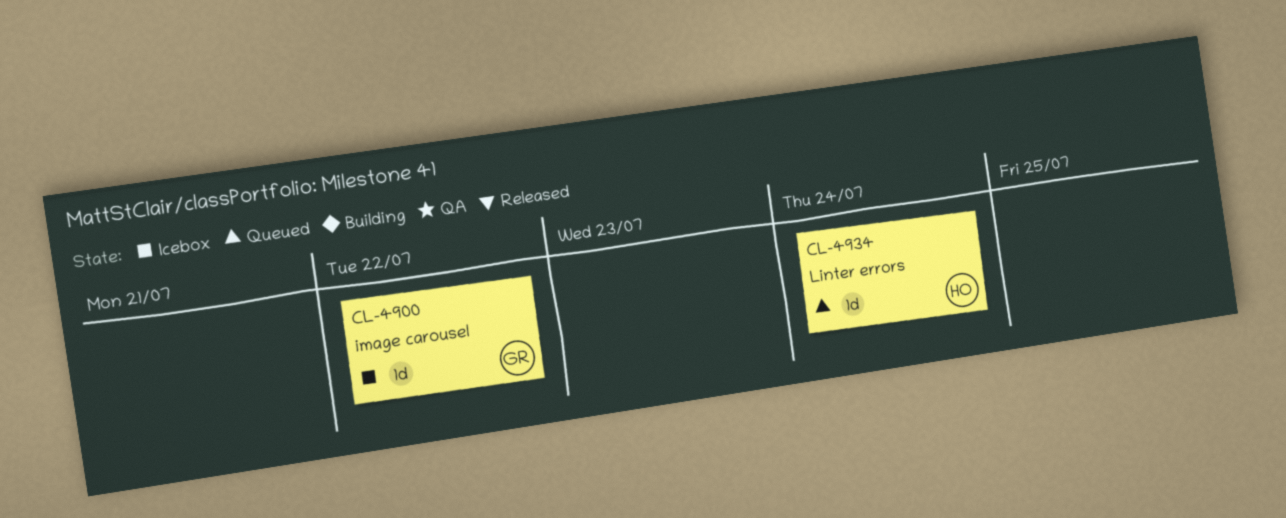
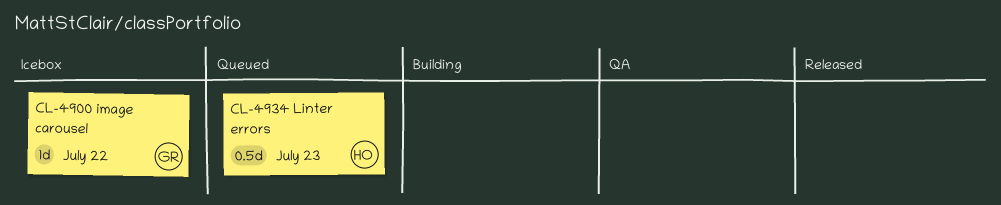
CL-4934, estimate: 1d -> 0.5d
CL-4934, due: Jul 24 -> Jul 23

